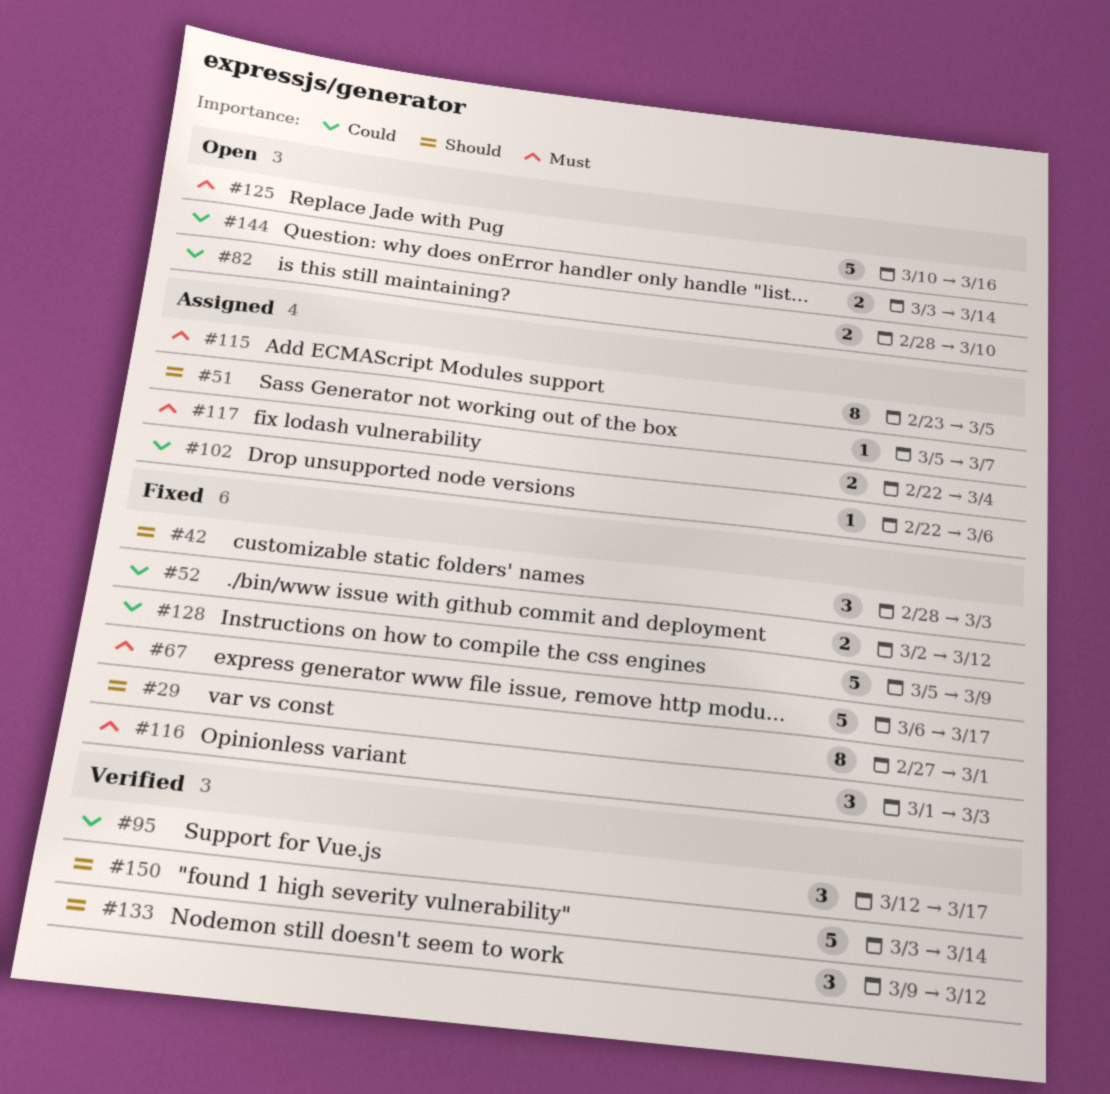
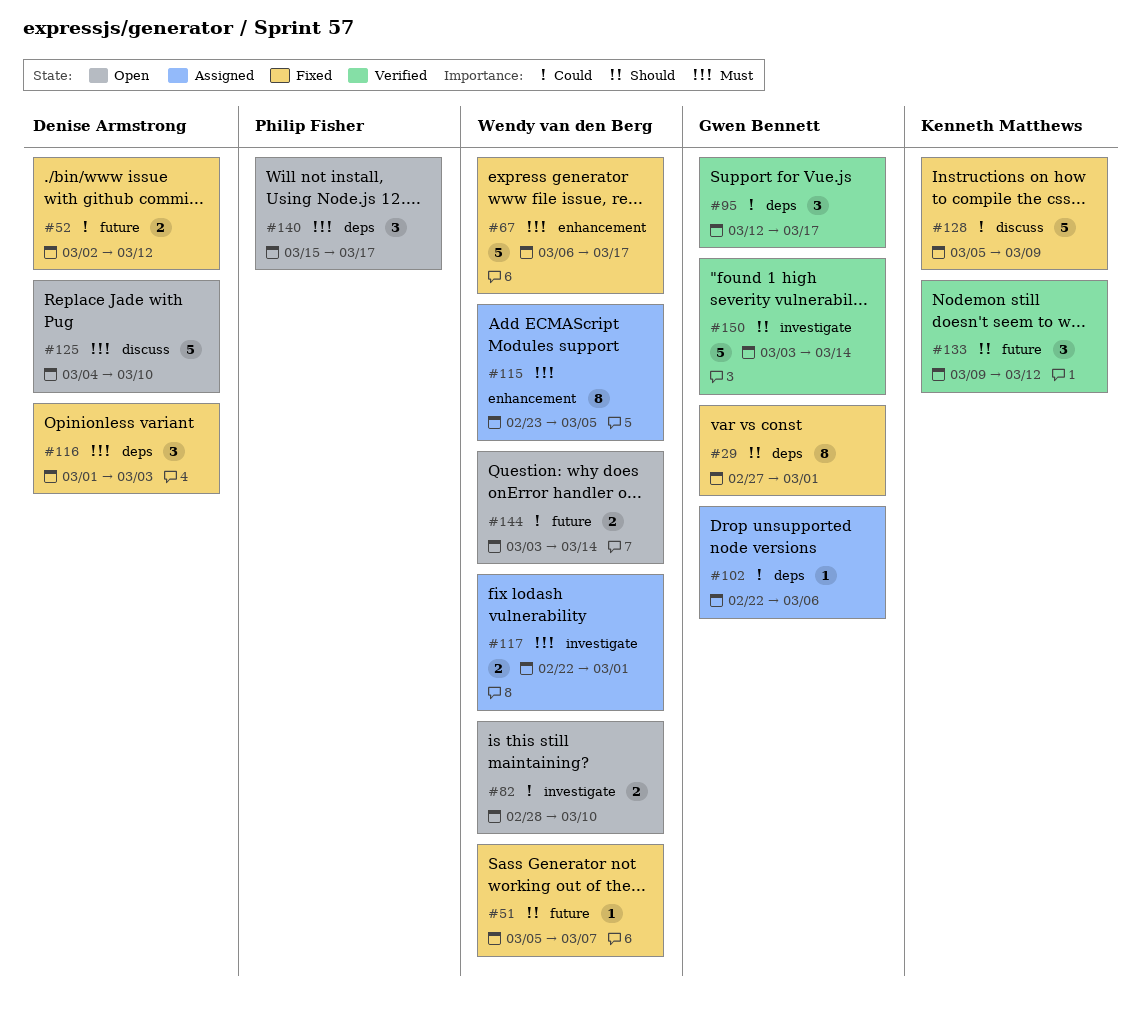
#42: present -> none
#51, status: Assigned -> Fixed
#117, due: Mar 4 -> Mar 1
#125, start: Mar 10 -> Mar 4
#125, due: Mar 16 -> Mar 10
#140: none -> present

